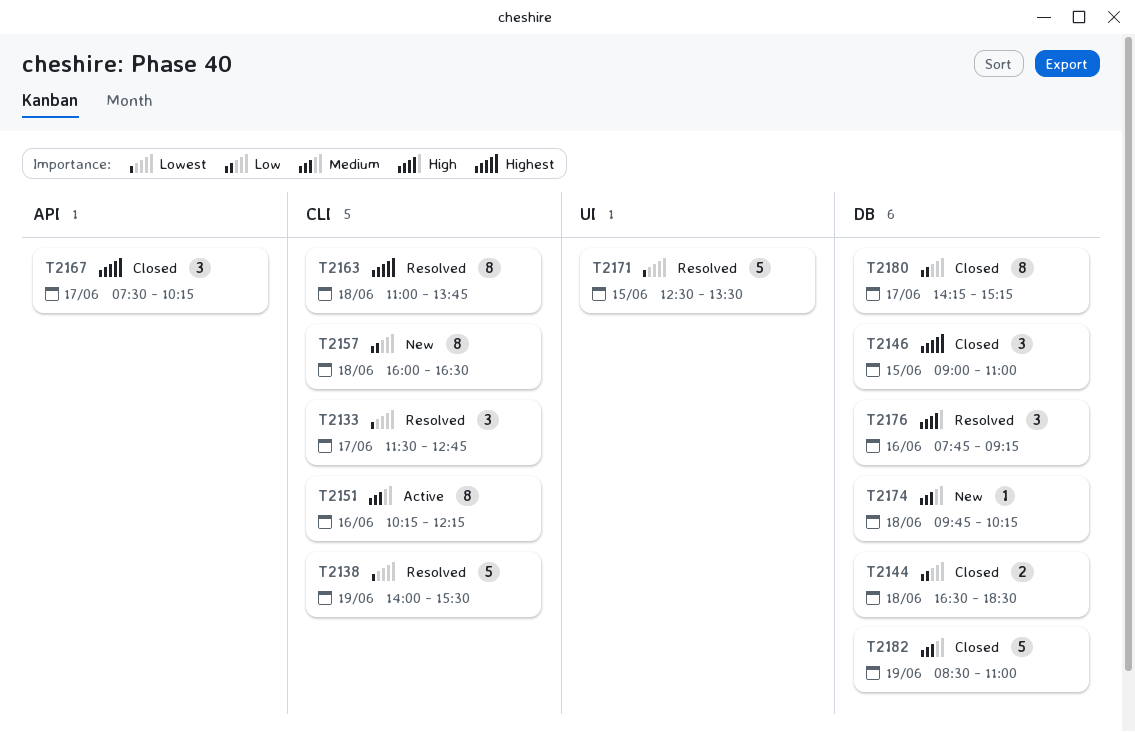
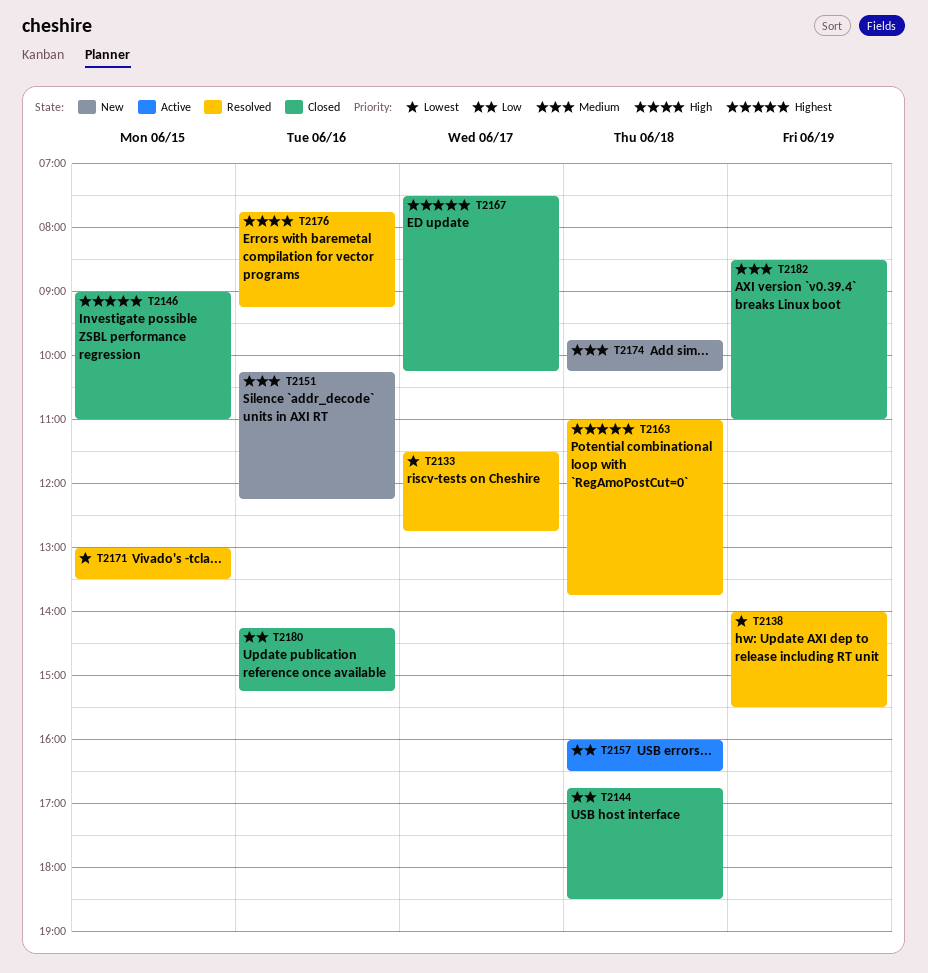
T2144, begins: 16:30 -> 16:45
T2151, status: Active -> New
T2157, status: New -> Active
T2171, begins: 12:30 -> 13:00
T2180, day: Jun 17 -> Jun 16

